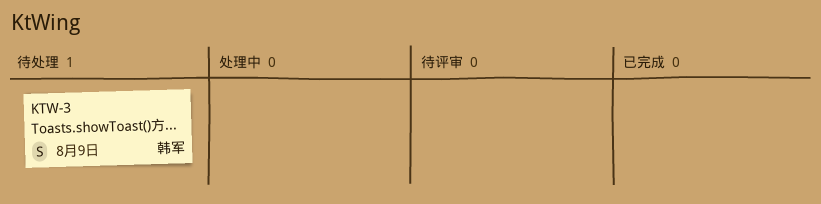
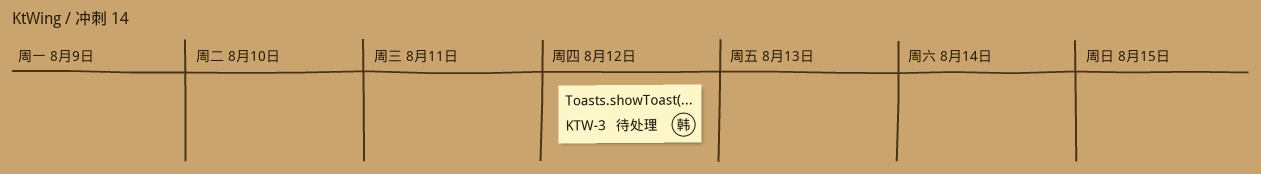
KTW-3, due: Aug 9 -> Aug 12

